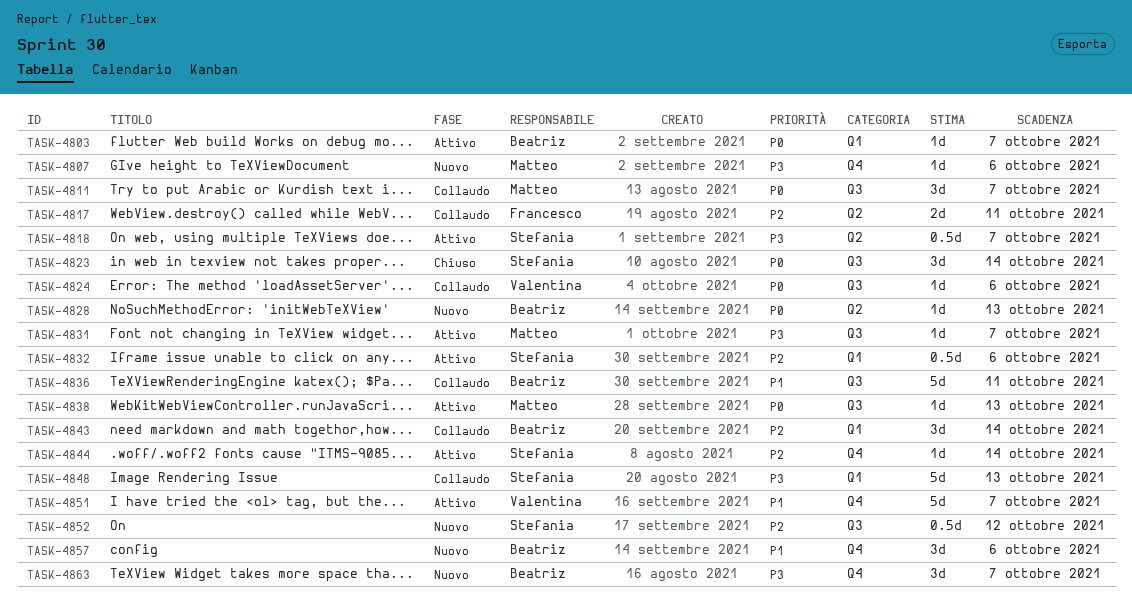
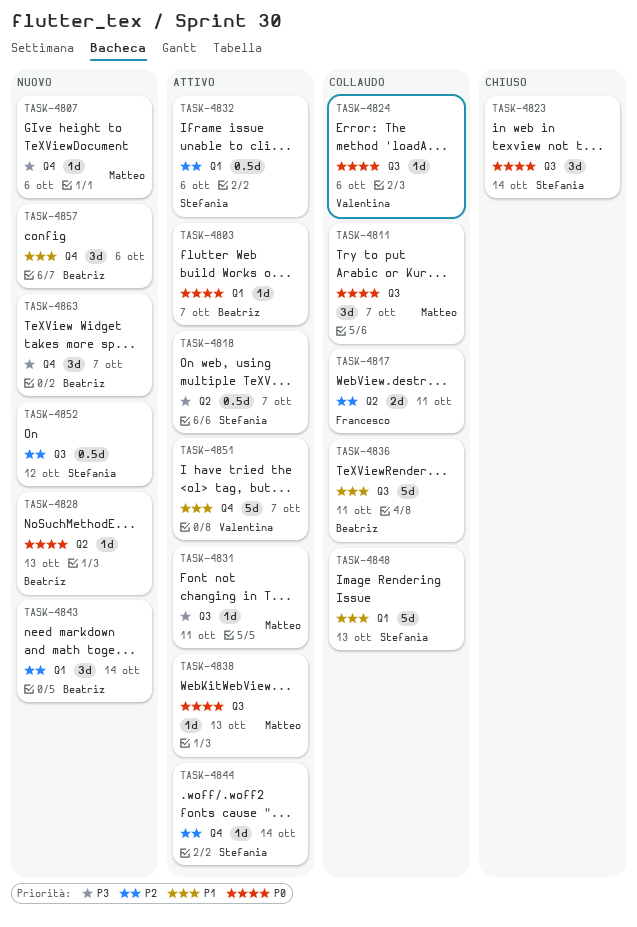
TASK-4831, due: Oct 7 -> Oct 11
TASK-4843, status: Collaudo -> Nuovo
TASK-4848, priority: P3 -> P1

